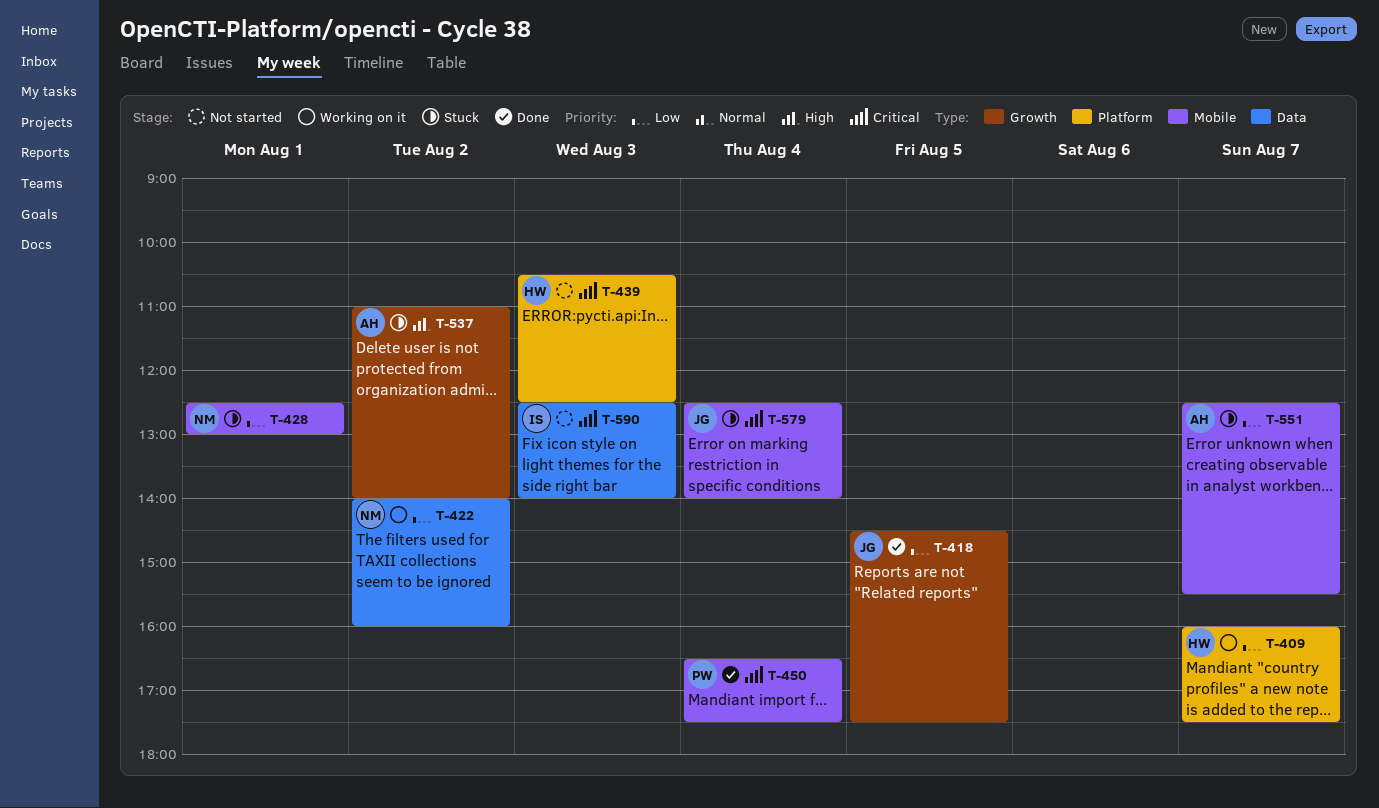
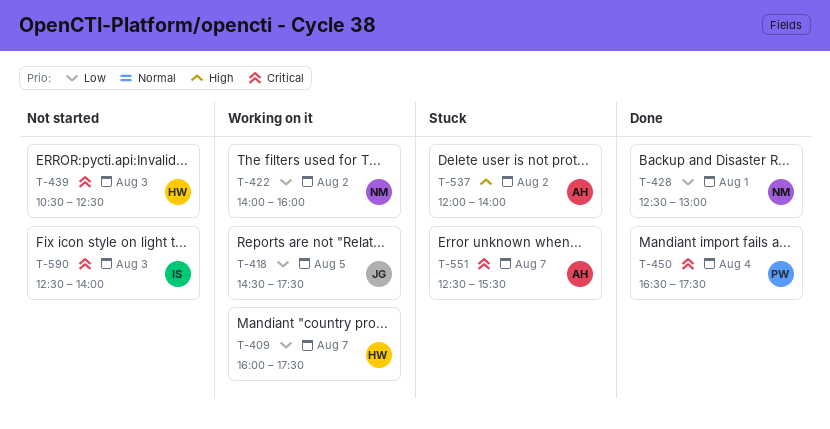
T-418, status: Done -> Working on it
T-428, status: Stuck -> Done
T-537, begins: 11:00 -> 12:00
T-551, priority: Low -> Critical
T-579: present -> none

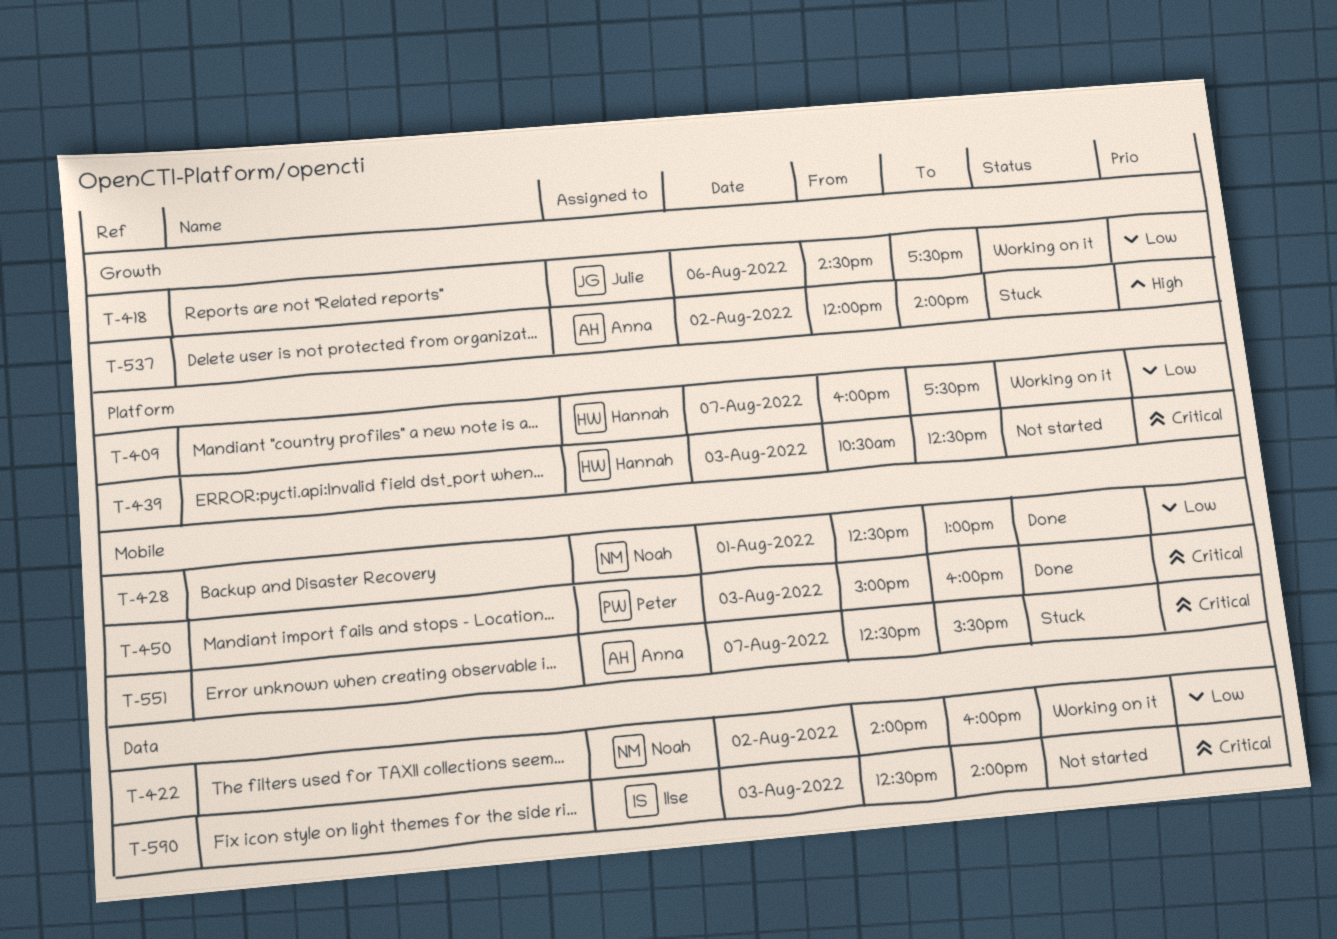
T-418, day: Aug 5 -> Aug 6
T-450, day: Aug 4 -> Aug 3
T-450, begins: 16:30 -> 15:00
T-450, ends: 17:30 -> 16:00

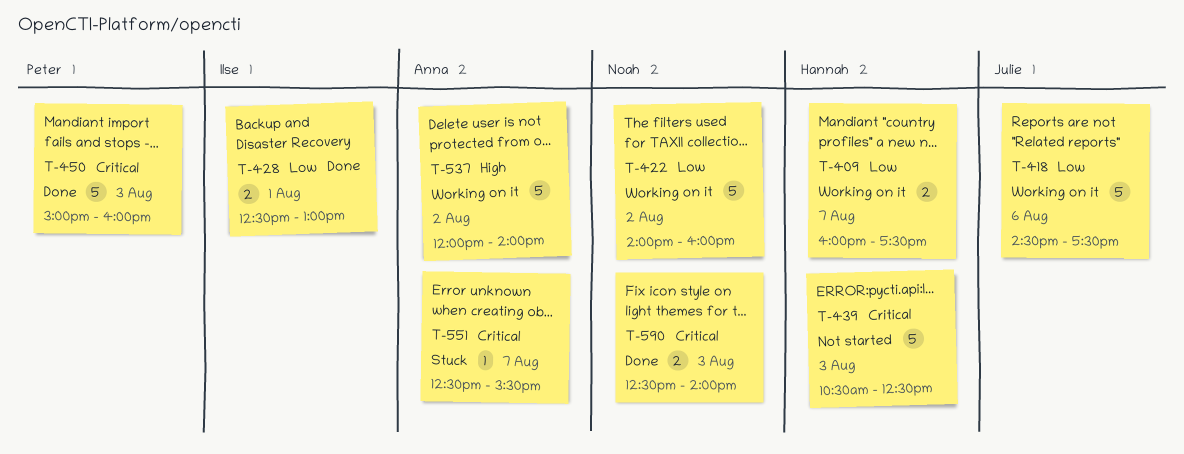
T-428, owner: Noah -> Ilse
T-537, status: Stuck -> Working on it
T-590, status: Not started -> Done
T-590, owner: Ilse -> Noah

